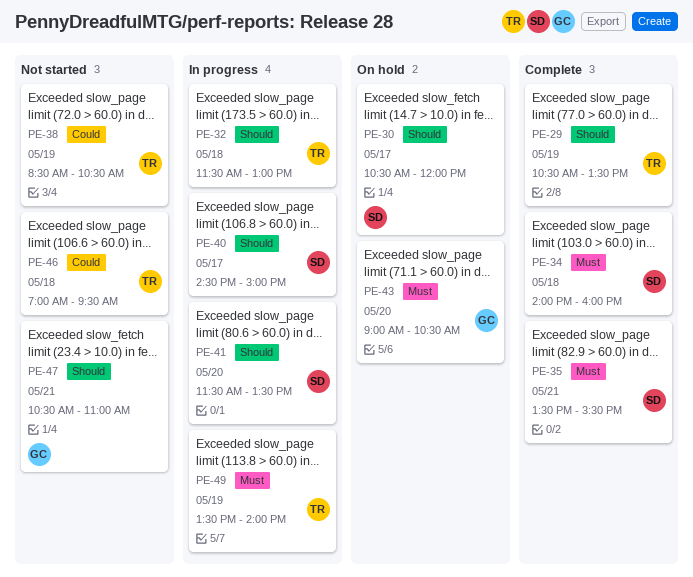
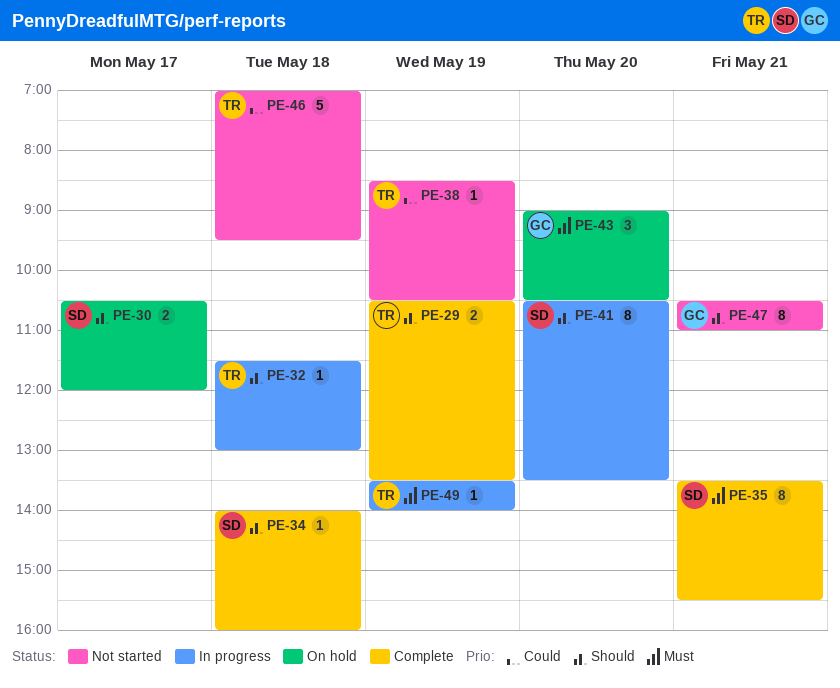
PE-34, priority: Must -> Should
PE-40: present -> none
PE-41, begins: 11:30 -> 10:30

